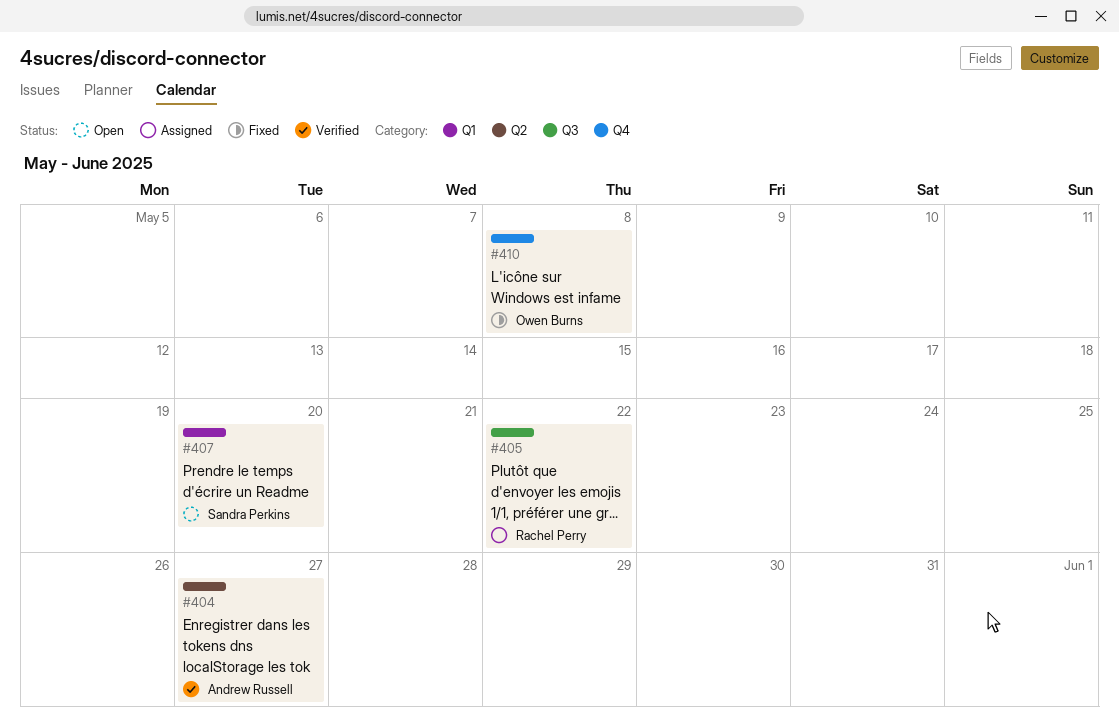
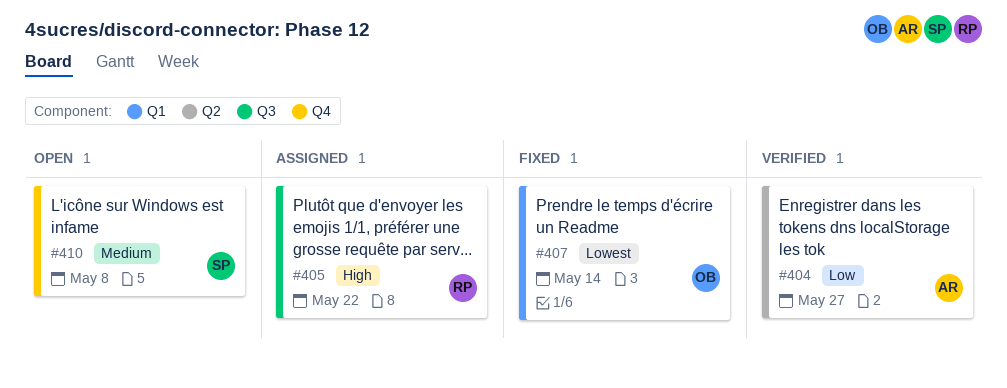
#407, status: Open -> Fixed
#407, owner: Sandra Perkins -> Owen Burns
#407, due: May 20 -> May 14
#410, status: Fixed -> Open
#410, owner: Owen Burns -> Sandra Perkins

